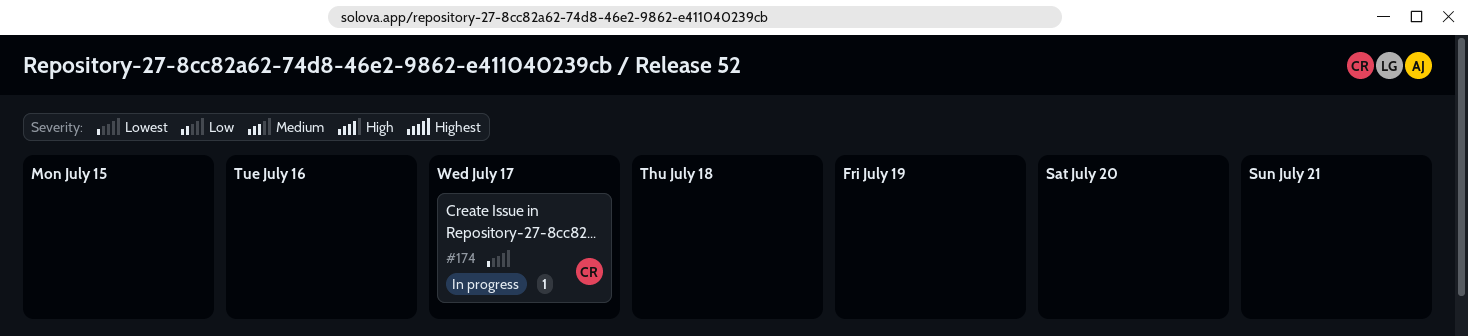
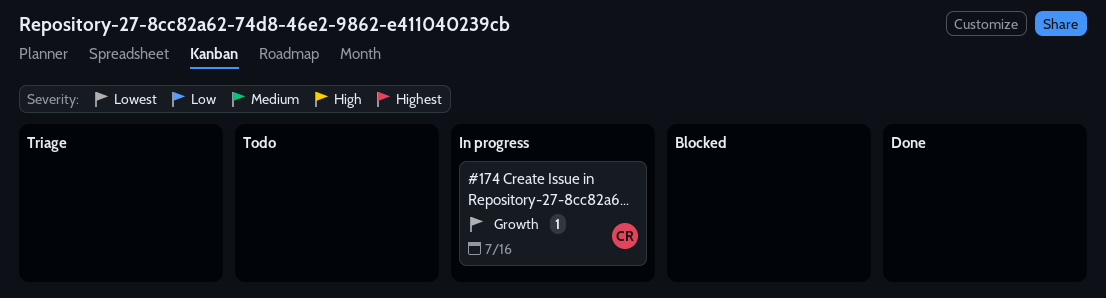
#174, due: Jul 17 -> Jul 16

